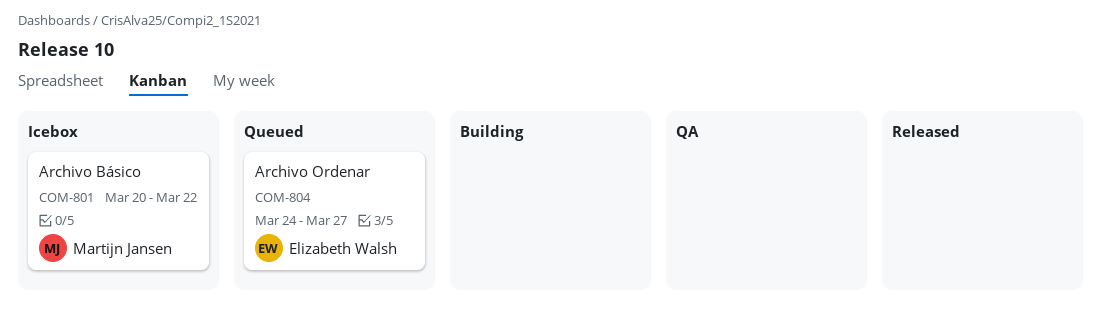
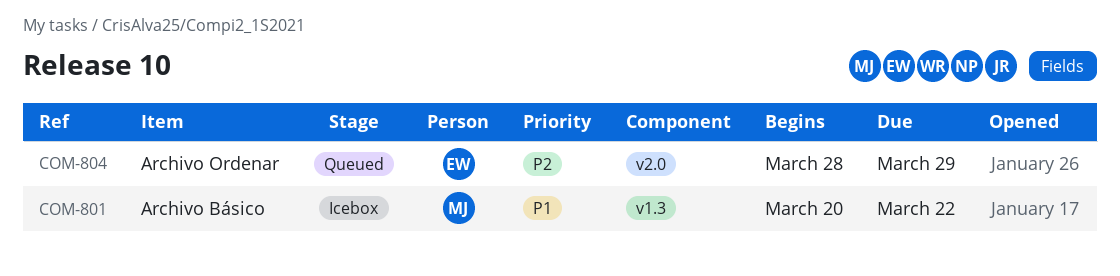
COM-804, start: Mar 24 -> Mar 28
COM-804, due: Mar 27 -> Mar 29

